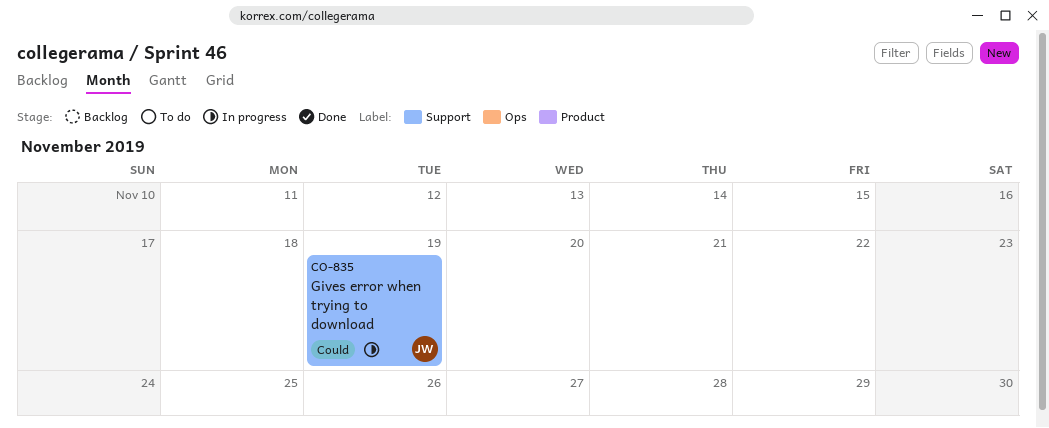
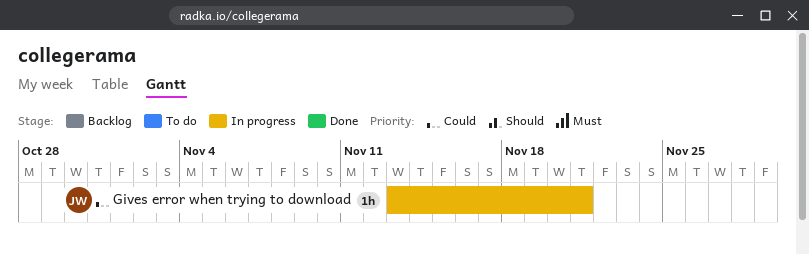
Gives error when trying to download, due: Nov 19 -> Nov 21

